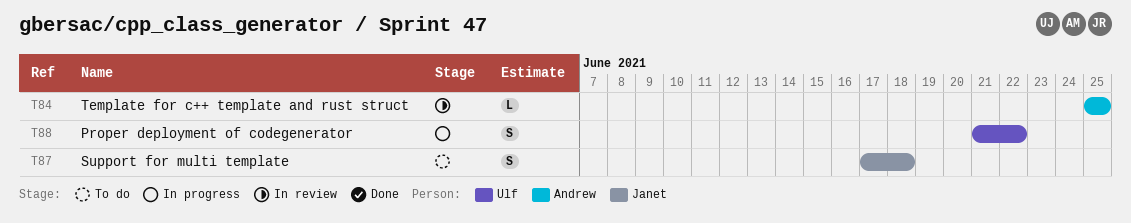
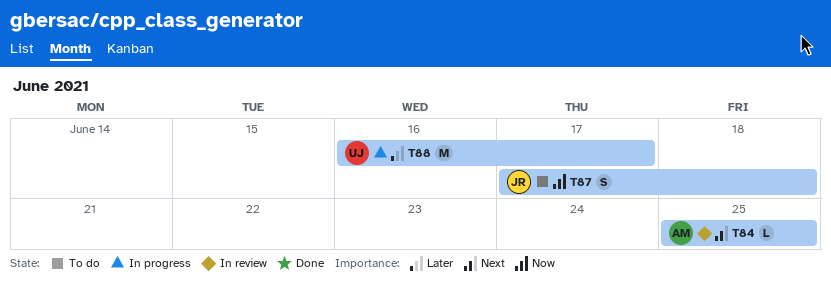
T88, estimate: S -> M
T88, start: Jun 21 -> Jun 16
T88, due: Jun 22 -> Jun 17

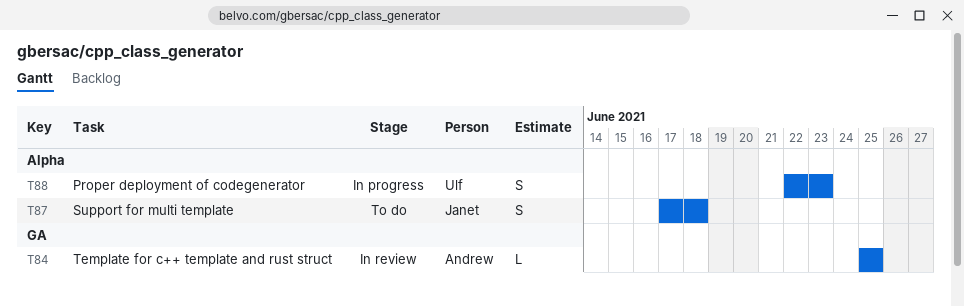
T88, estimate: M -> S
T88, start: Jun 16 -> Jun 22
T88, due: Jun 17 -> Jun 23

